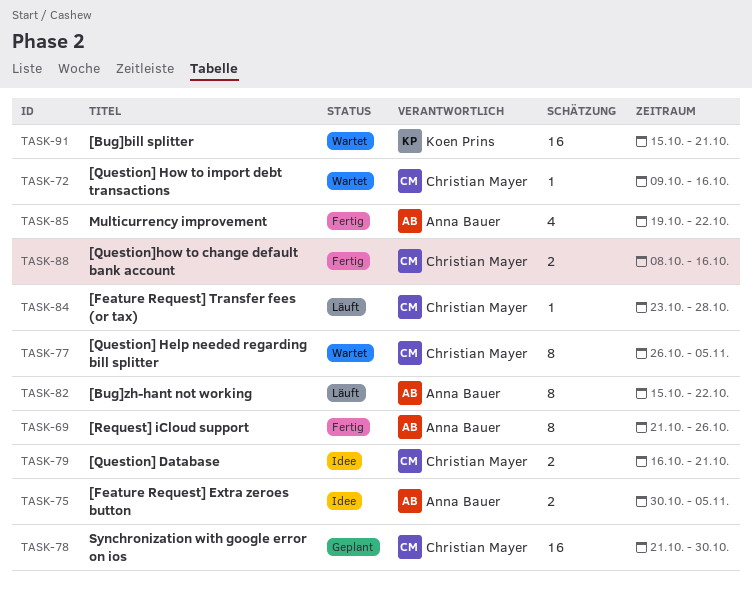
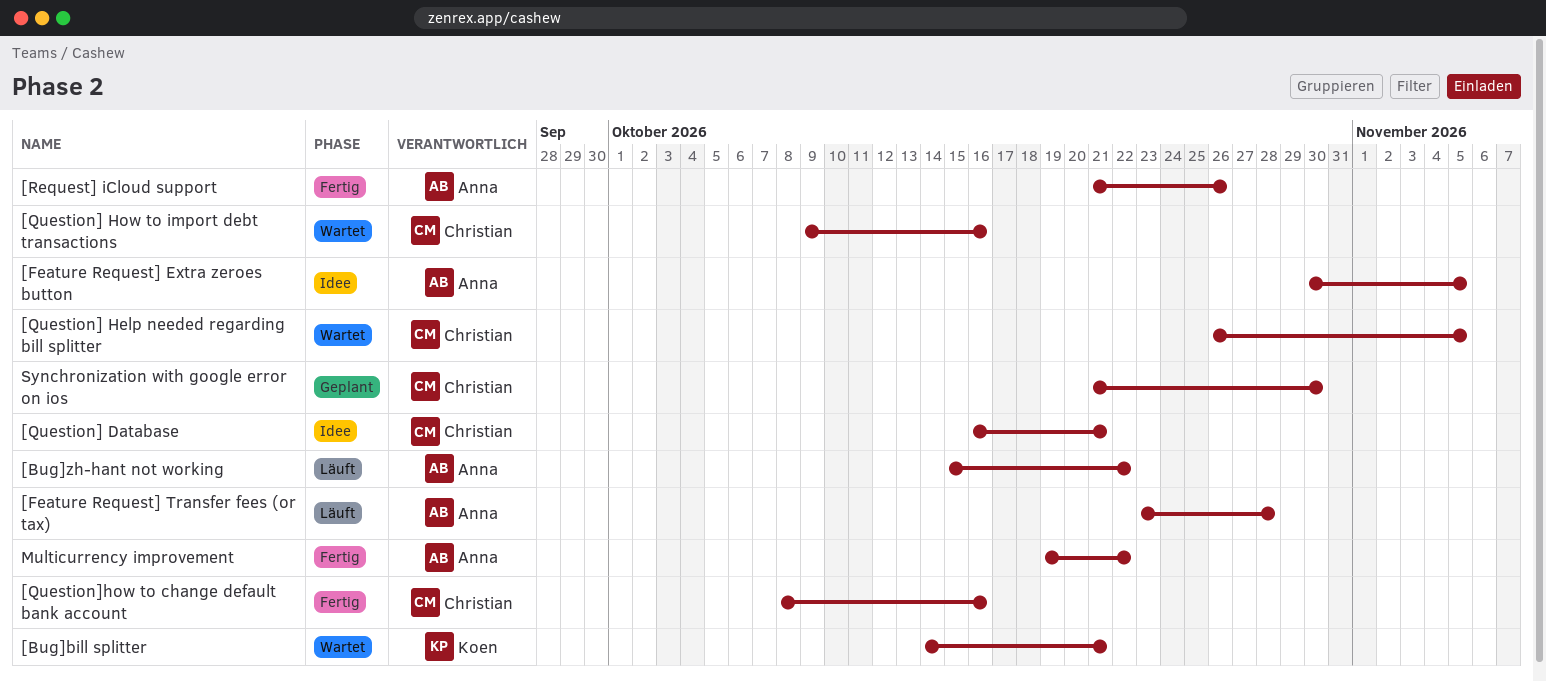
[Bug]bill splitter, start: Oct 15 -> Oct 14
[Feature Request] Transfer fees (or tax), owner: Christian Mayer -> Anna Bauer

